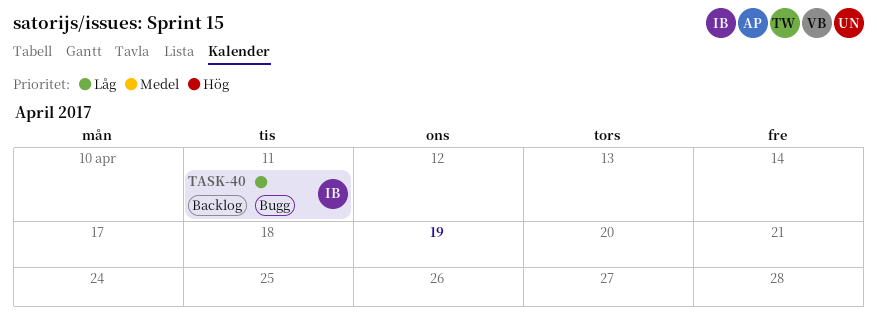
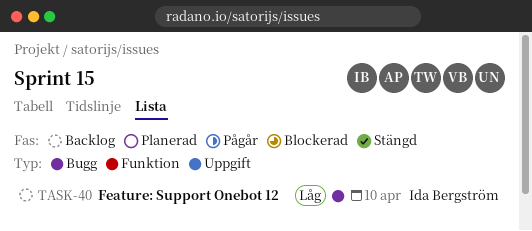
TASK-40, due: Apr 11 -> Apr 10

